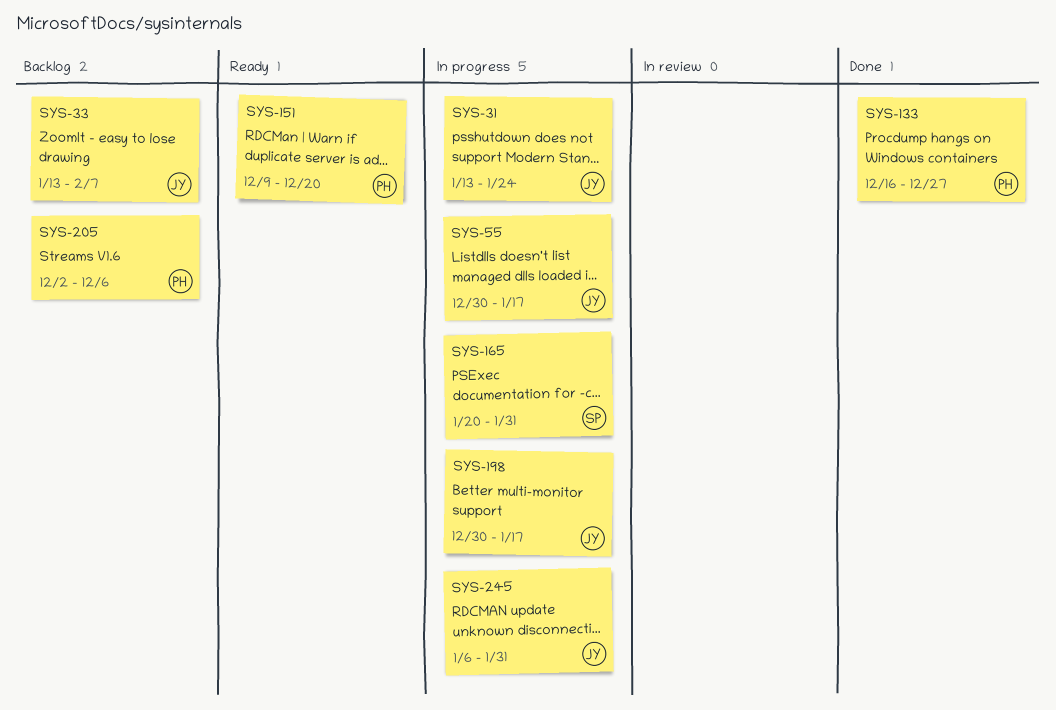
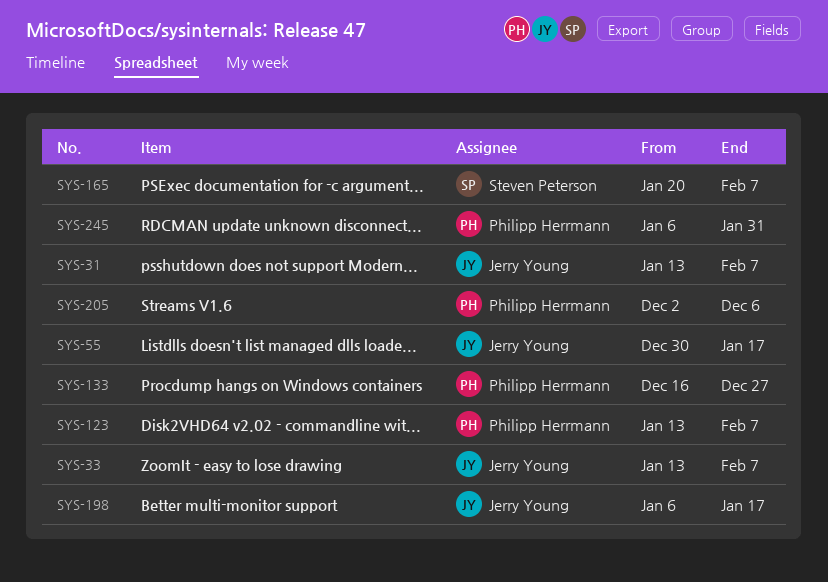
SYS-31, due: Jan 24 -> Feb 7
SYS-123: none -> present
SYS-151: present -> none
SYS-165, due: Jan 31 -> Feb 7
SYS-198, start: Dec 30 -> Jan 6
SYS-245, owner: Jerry Young -> Philipp Herrmann

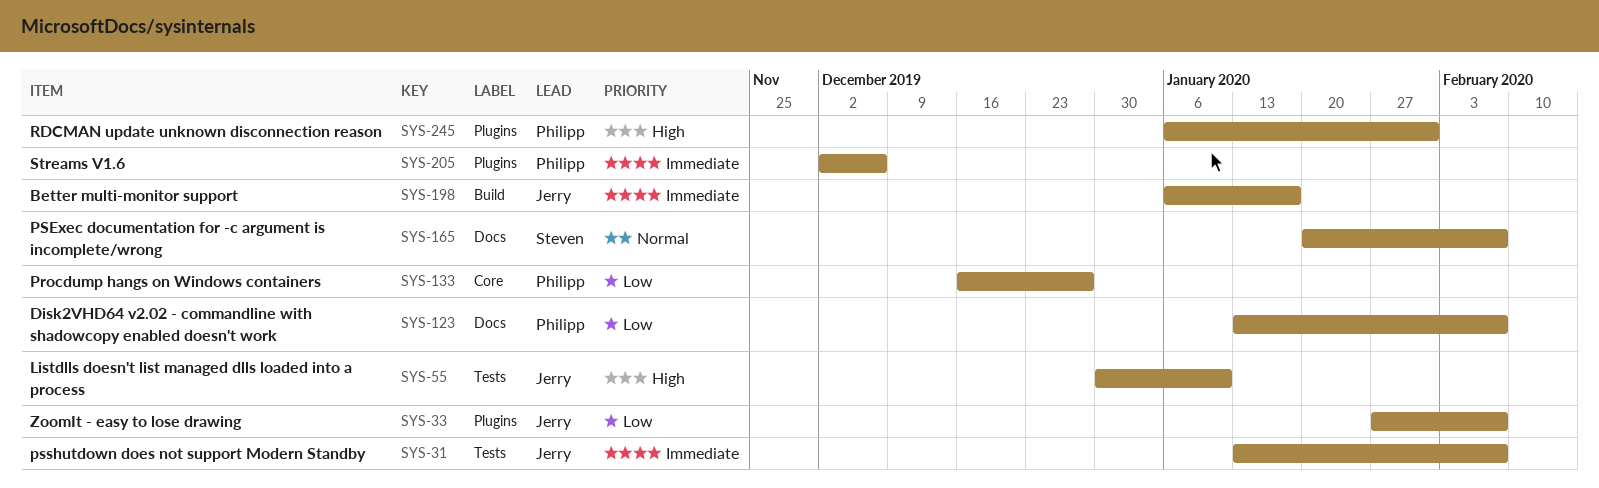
SYS-33, start: Jan 13 -> Jan 27
SYS-55, due: Jan 17 -> Jan 10

